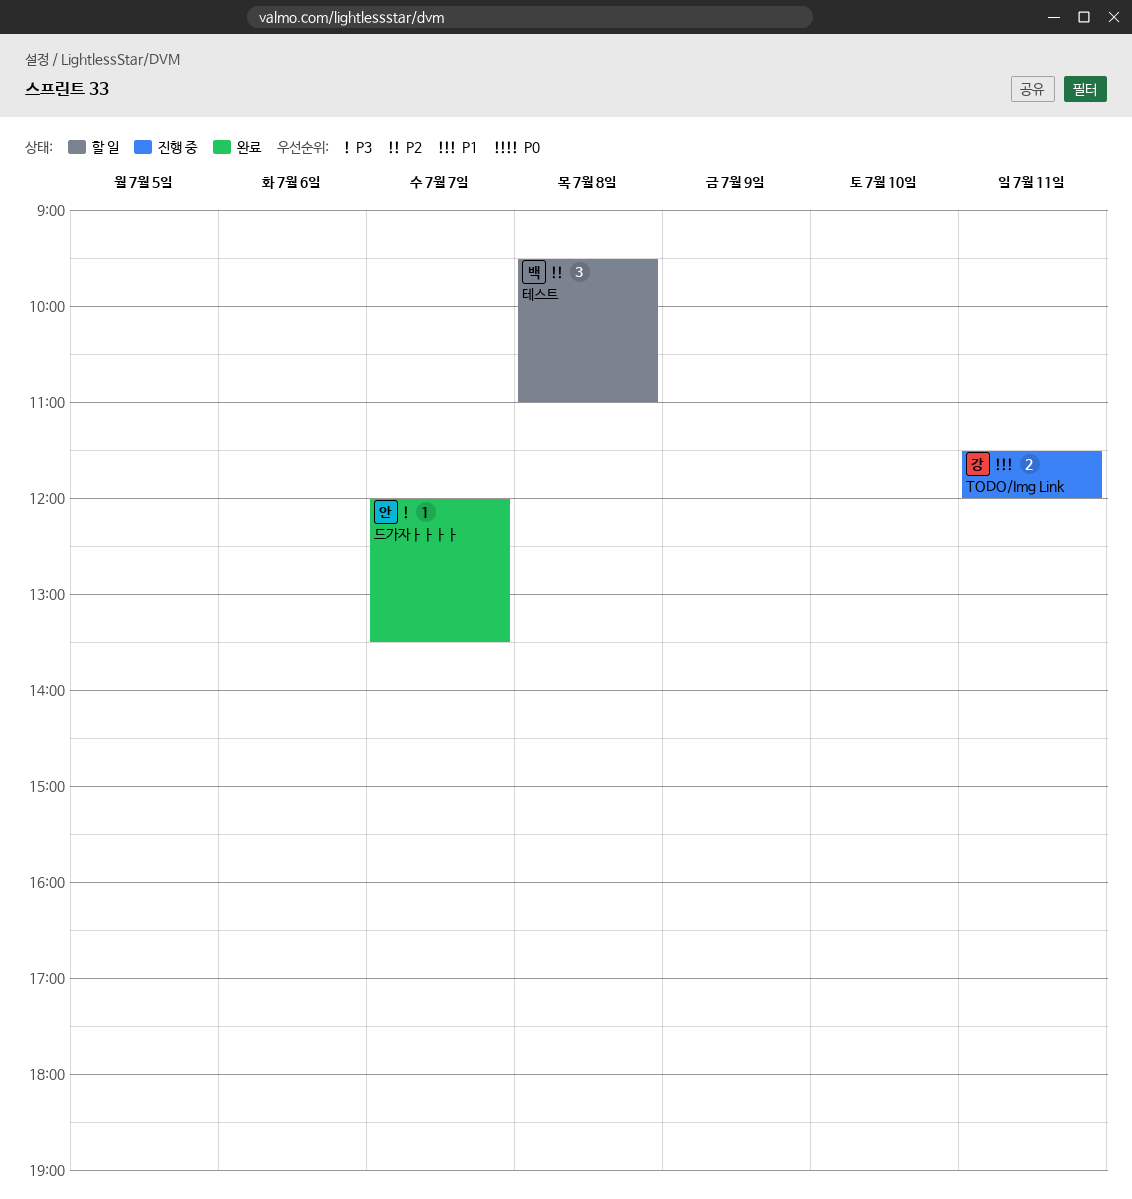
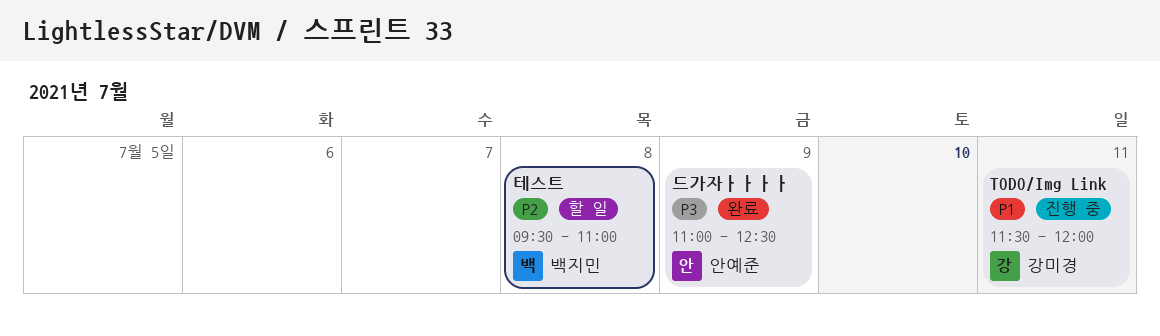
드가자ㅏㅏㅏㅏ, day: Jul 7 -> Jul 9
드가자ㅏㅏㅏㅏ, begins: 12:00 -> 11:00
드가자ㅏㅏㅏㅏ, ends: 13:30 -> 12:30

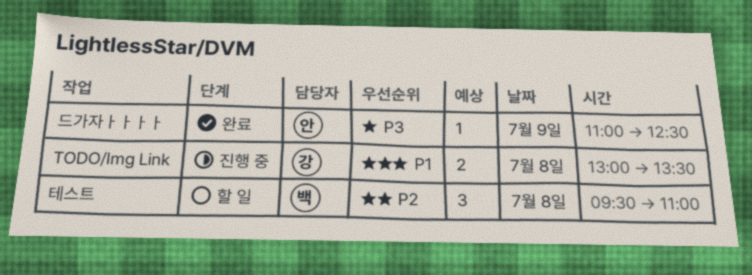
TODO/Img Link, day: Jul 11 -> Jul 8
TODO/Img Link, begins: 11:30 -> 13:00
TODO/Img Link, ends: 12:00 -> 13:30

